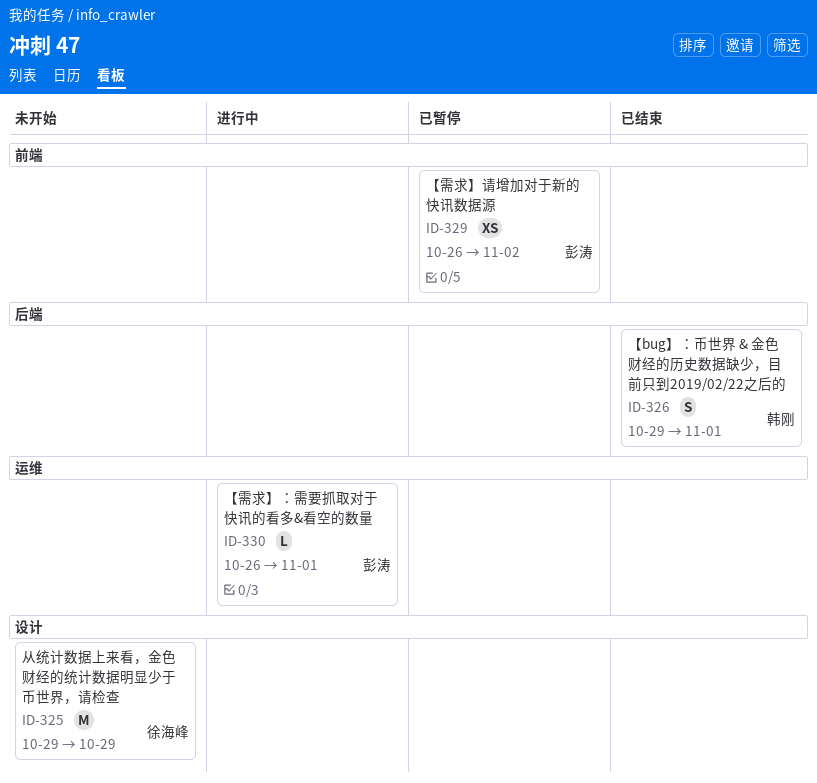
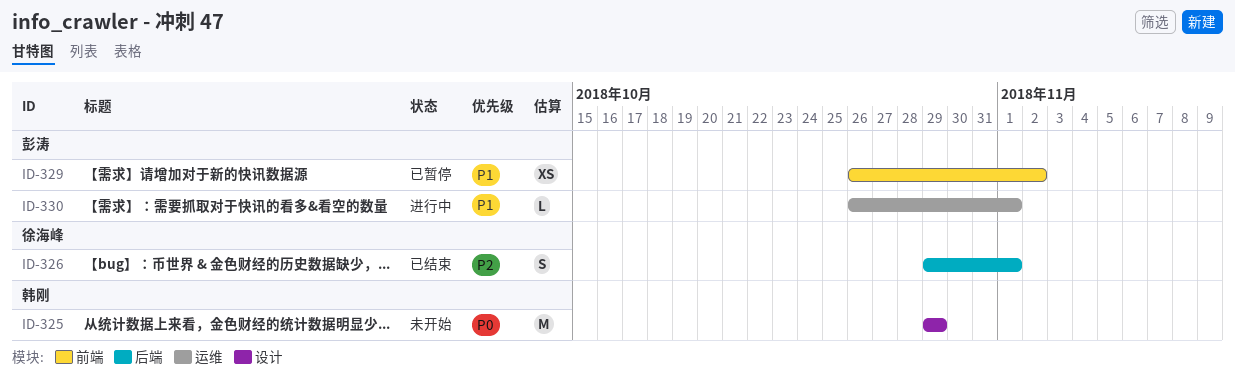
ID-325, owner: 徐海峰 -> 韩刚
ID-326, owner: 韩刚 -> 徐海峰

